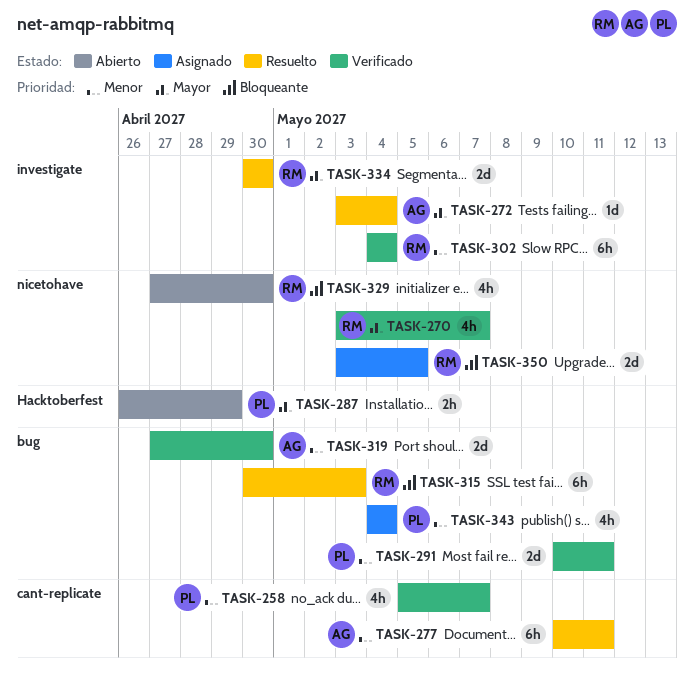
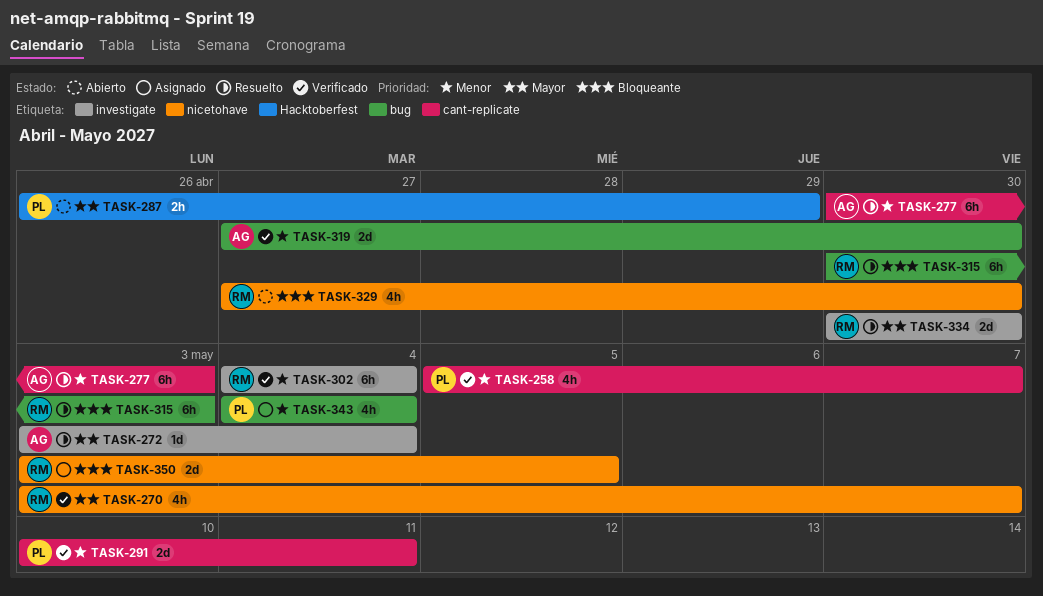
TASK-277, start: May 10 -> Apr 30
TASK-277, due: May 11 -> May 3
TASK-291, label: bug -> cant-replicate

